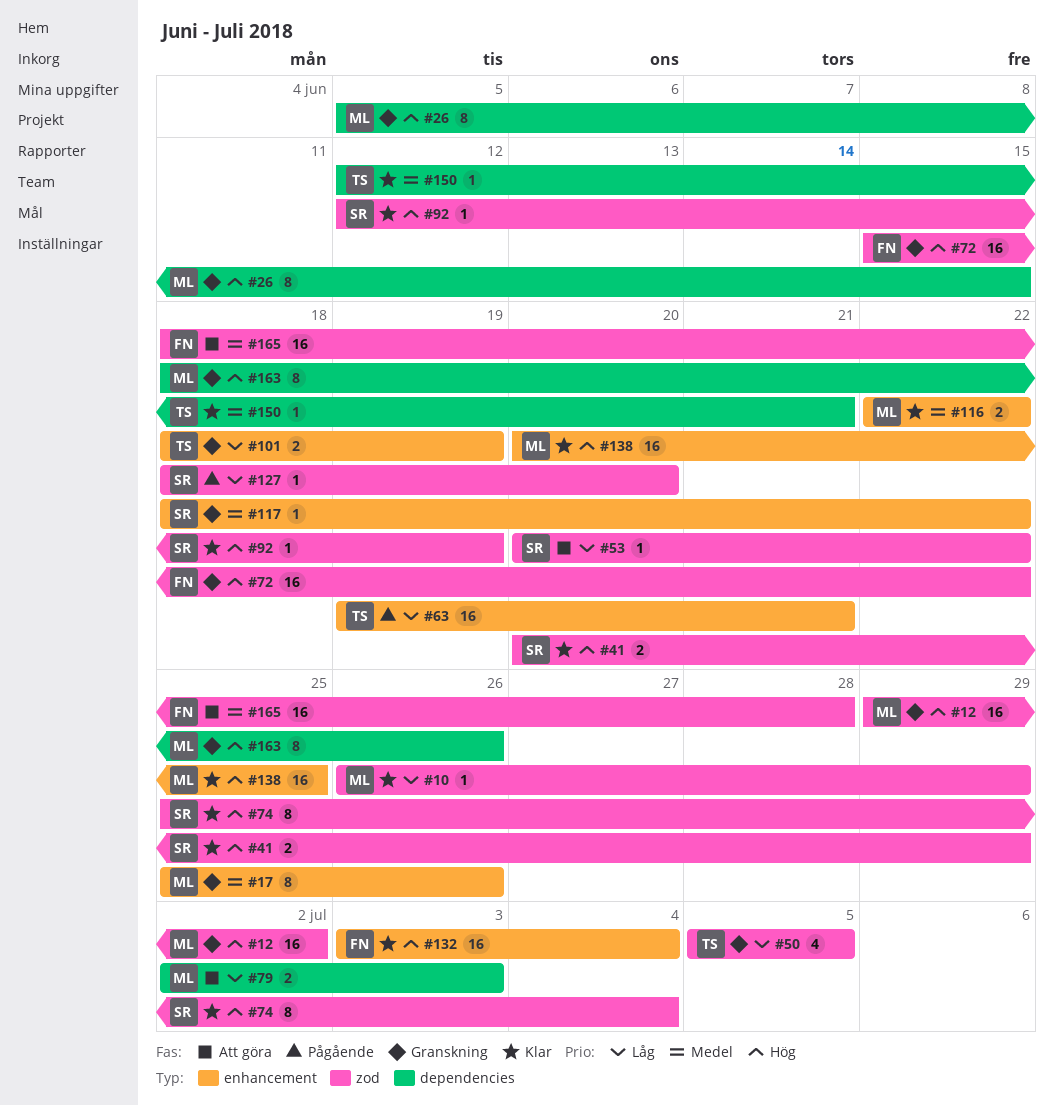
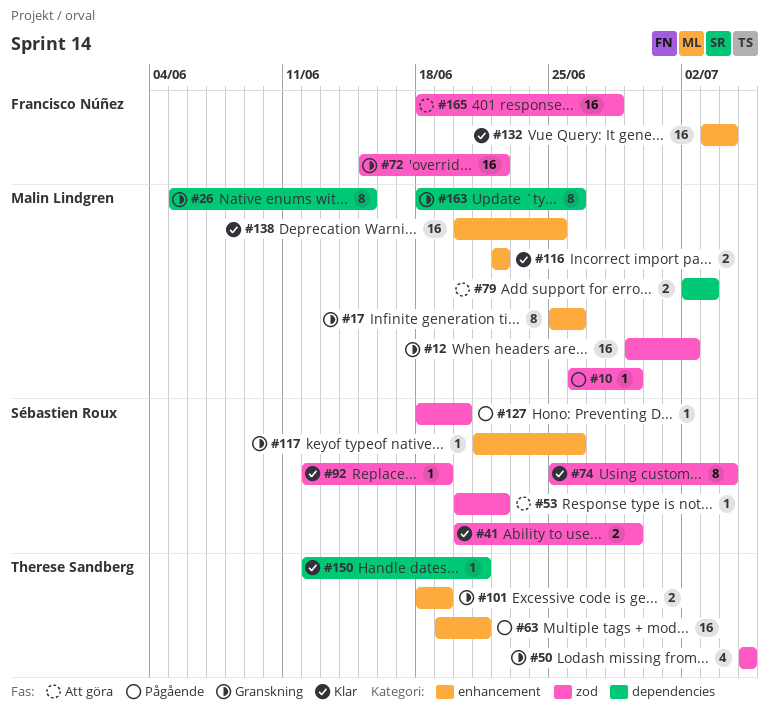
#10, status: Klar -> Pågående
#117, start: Jun 18 -> Jun 21
#117, due: Jun 22 -> Jun 26

